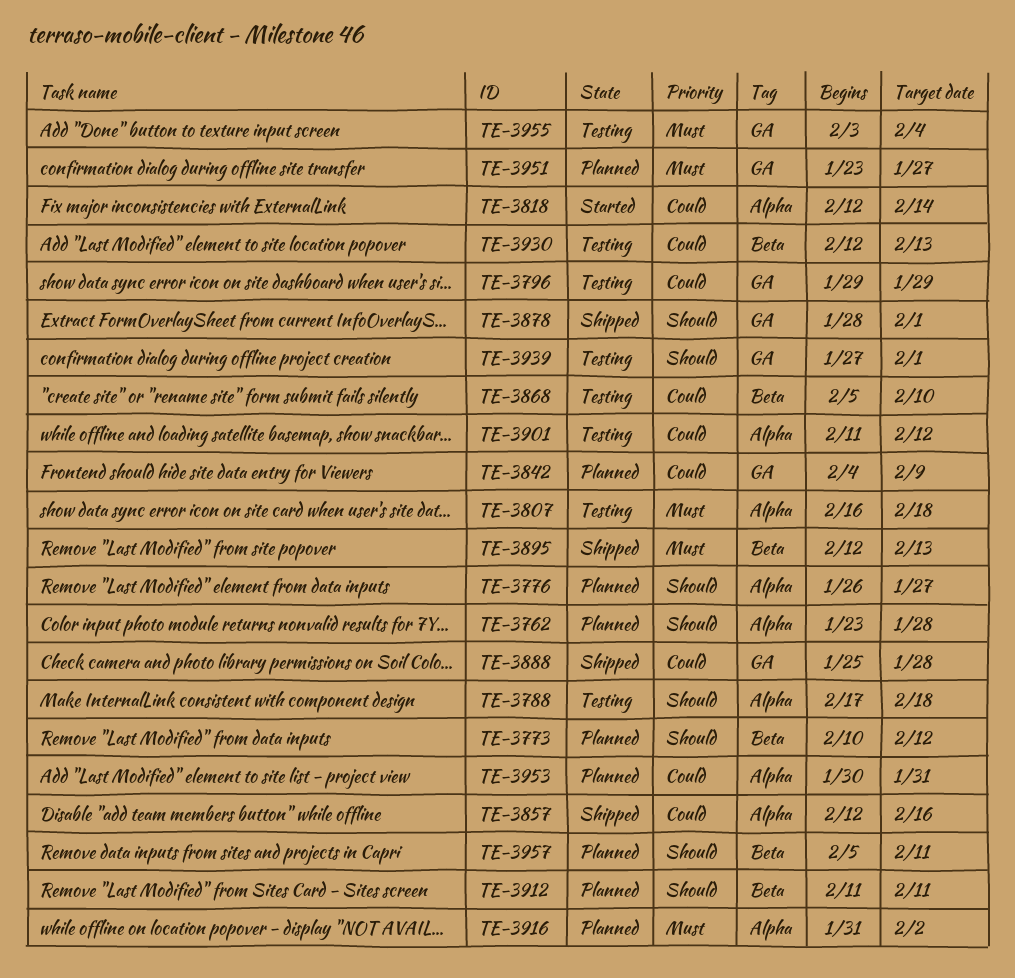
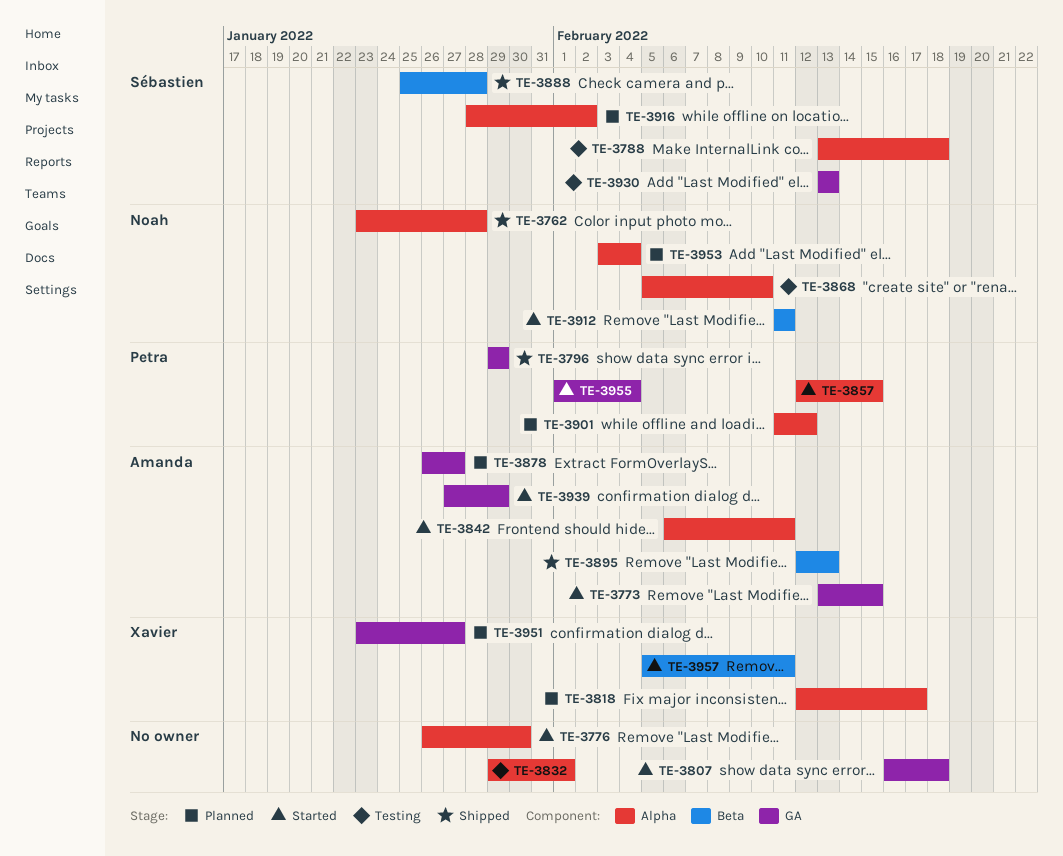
TE-3762, status: Planned -> Shipped
TE-3773, status: Planned -> Started
TE-3773, label: Beta -> GA
TE-3773, start: Feb 10 -> Feb 13
TE-3773, due: Feb 12 -> Feb 15
TE-3776, status: Planned -> Started
TE-3776, due: Jan 27 -> Jan 30
TE-3788, start: Feb 17 -> Feb 13
TE-3796, status: Testing -> Shipped
TE-3807, status: Testing -> Started
TE-3807, label: Alpha -> GA
TE-3818, status: Started -> Planned
TE-3818, due: Feb 14 -> Feb 17
TE-3832: none -> present
TE-3842, status: Planned -> Started
TE-3842, label: GA -> Alpha
TE-3842, start: Feb 4 -> Feb 6
TE-3842, due: Feb 9 -> Feb 11
TE-3857, status: Shipped -> Started
TE-3857, due: Feb 16 -> Feb 15
TE-3868, label: Beta -> Alpha
TE-3878, status: Shipped -> Planned
TE-3878, start: Jan 28 -> Jan 26
TE-3878, due: Feb 1 -> Jan 27
TE-3888, label: GA -> Beta
TE-3901, status: Testing -> Planned
TE-3912, status: Planned -> Started
TE-3916, start: Jan 31 -> Jan 28
TE-3930, label: Beta -> GA
TE-3930, start: Feb 12 -> Feb 13
TE-3939, status: Testing -> Started
TE-3939, due: Feb 1 -> Jan 29
TE-3953, start: Jan 30 -> Feb 3
TE-3953, due: Jan 31 -> Feb 4
TE-3955, status: Testing -> Started
TE-3955, start: Feb 3 -> Feb 1
TE-3957, status: Planned -> Started

